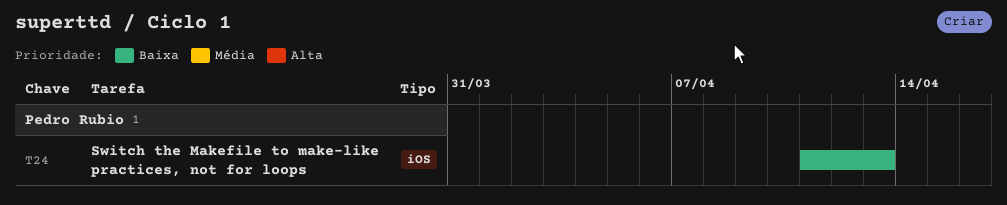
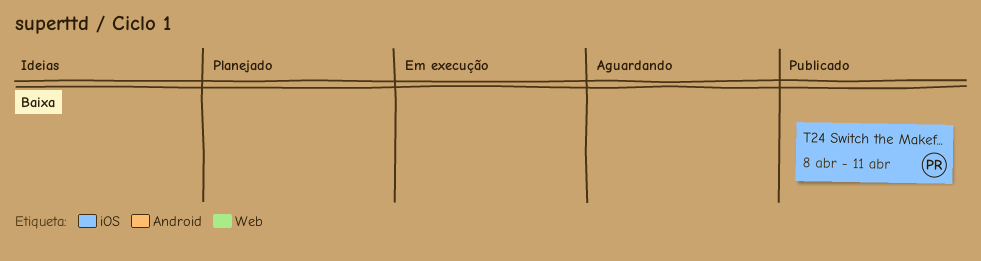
T24, start: Apr 11 -> Apr 8
T24, due: Apr 13 -> Apr 11

